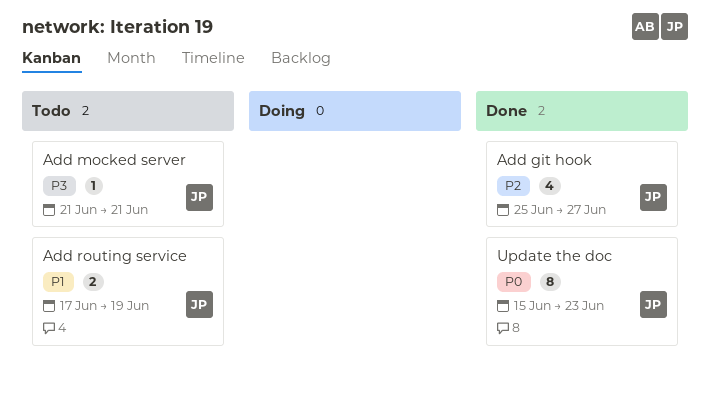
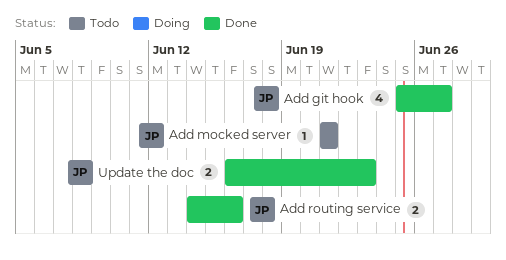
Add routing service, status: Todo -> Done
Add routing service, start: Jun 17 -> Jun 14
Add routing service, due: Jun 19 -> Jun 16
Update the doc, estimate: 8 -> 2
Update the doc, start: Jun 15 -> Jun 16

